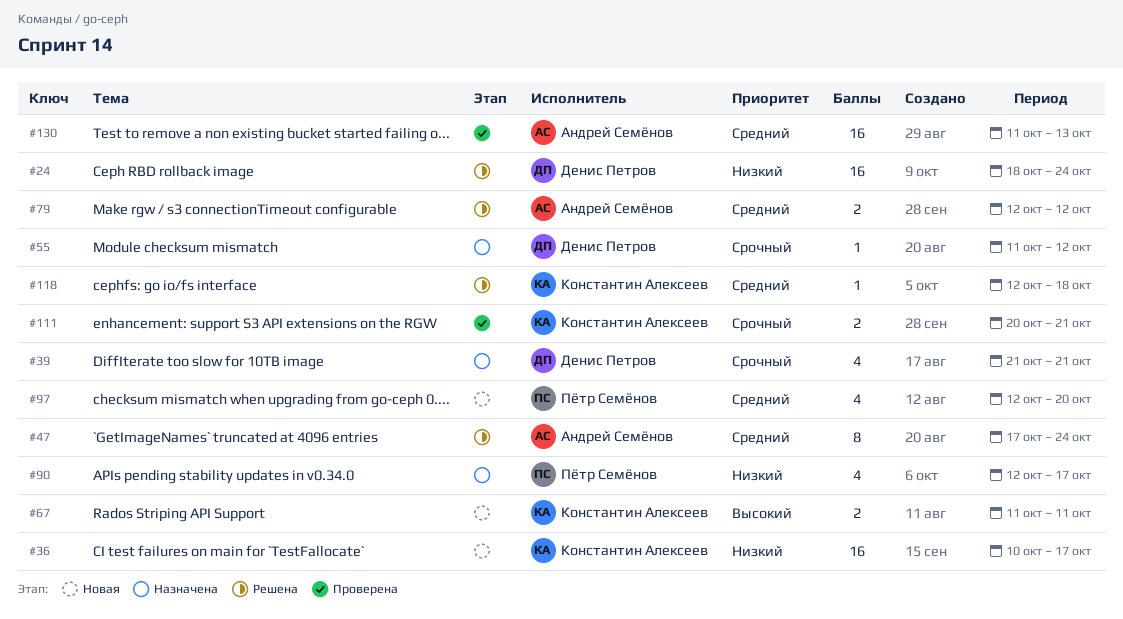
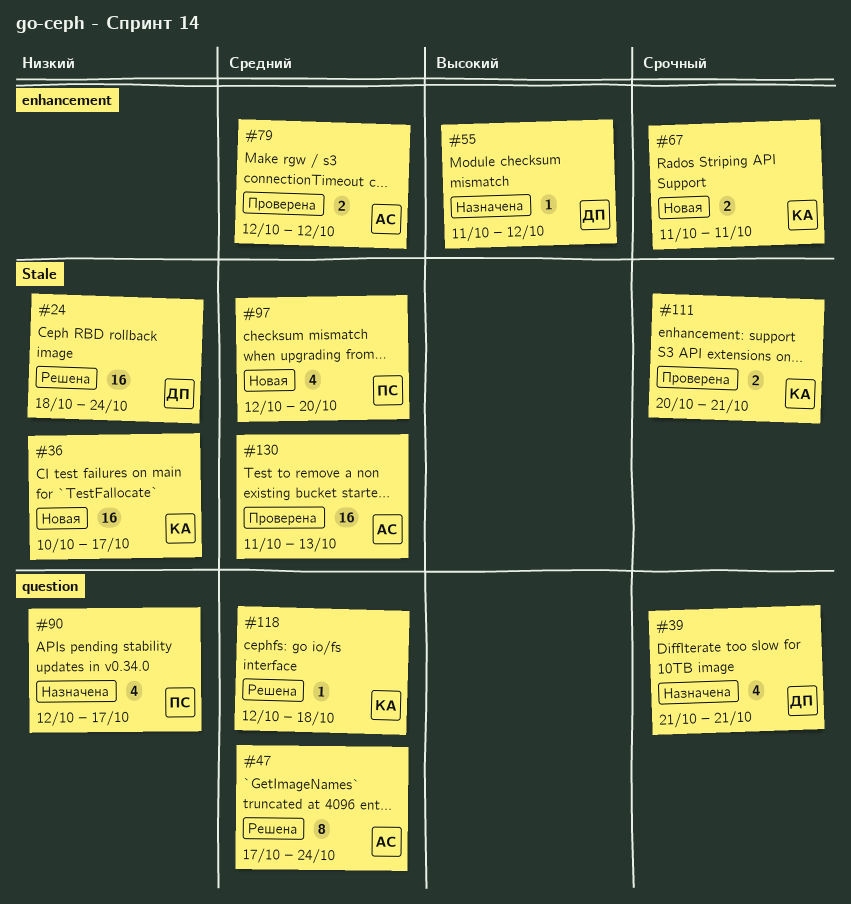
#55, priority: Срочный -> Высокий
#67, priority: Высокий -> Срочный
#79, status: Решена -> Проверена

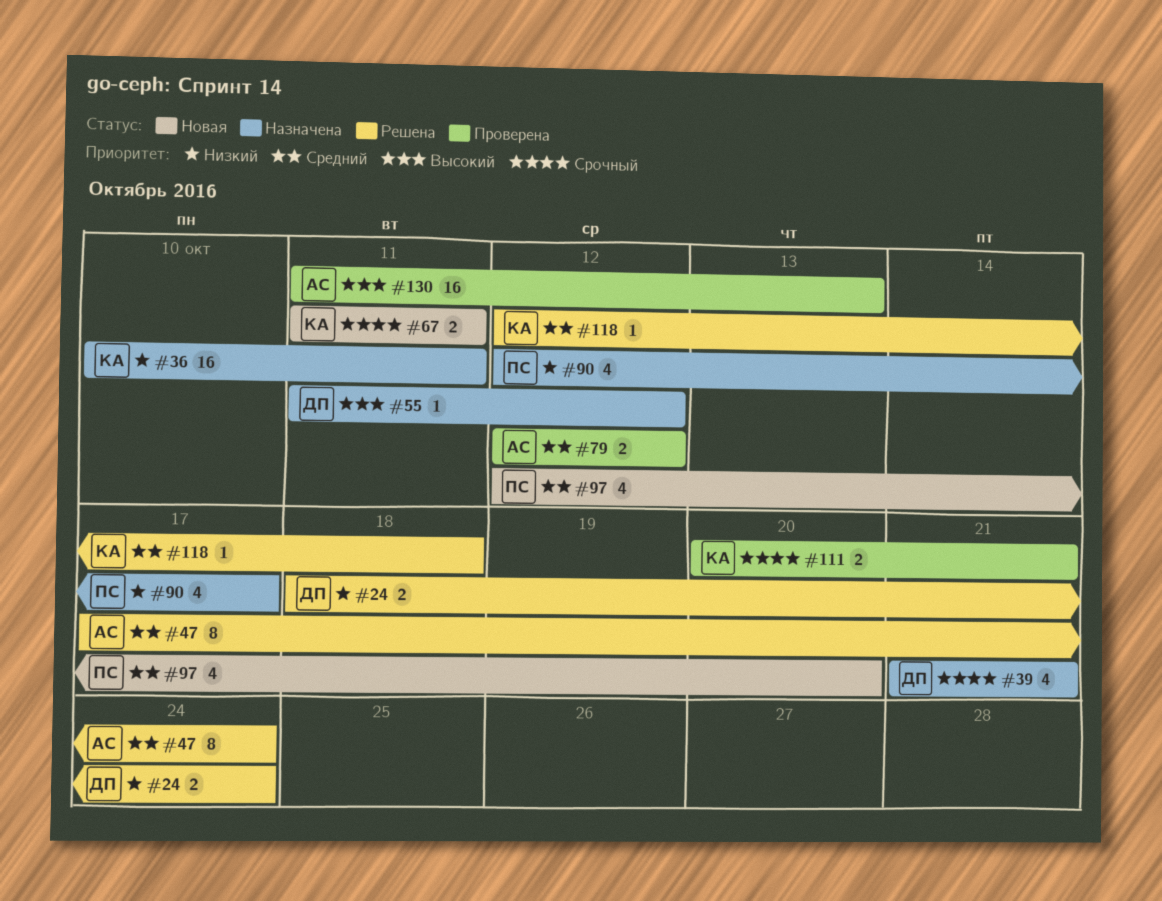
#24, estimate: 16 -> 2
#36, status: Новая -> Назначена
#36, due: Oct 17 -> Oct 11
#130, priority: Средний -> Высокий

